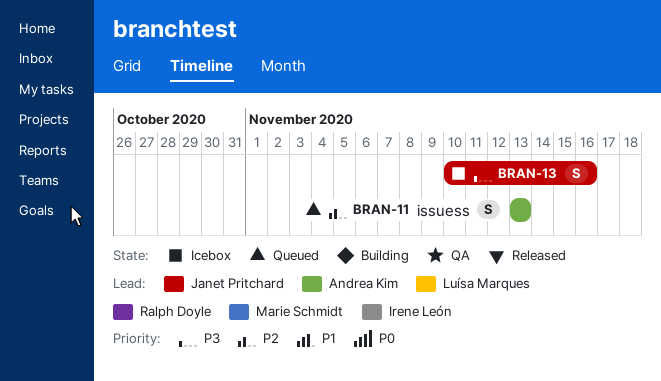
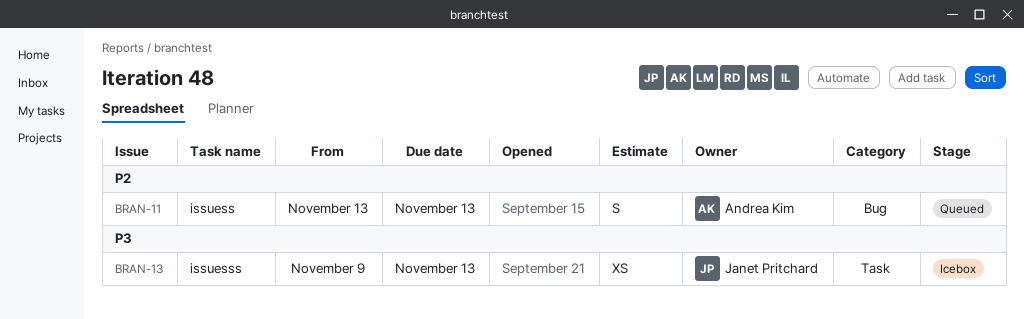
BRAN-13, estimate: S -> XS
BRAN-13, start: Nov 10 -> Nov 9
BRAN-13, due: Nov 16 -> Nov 13

